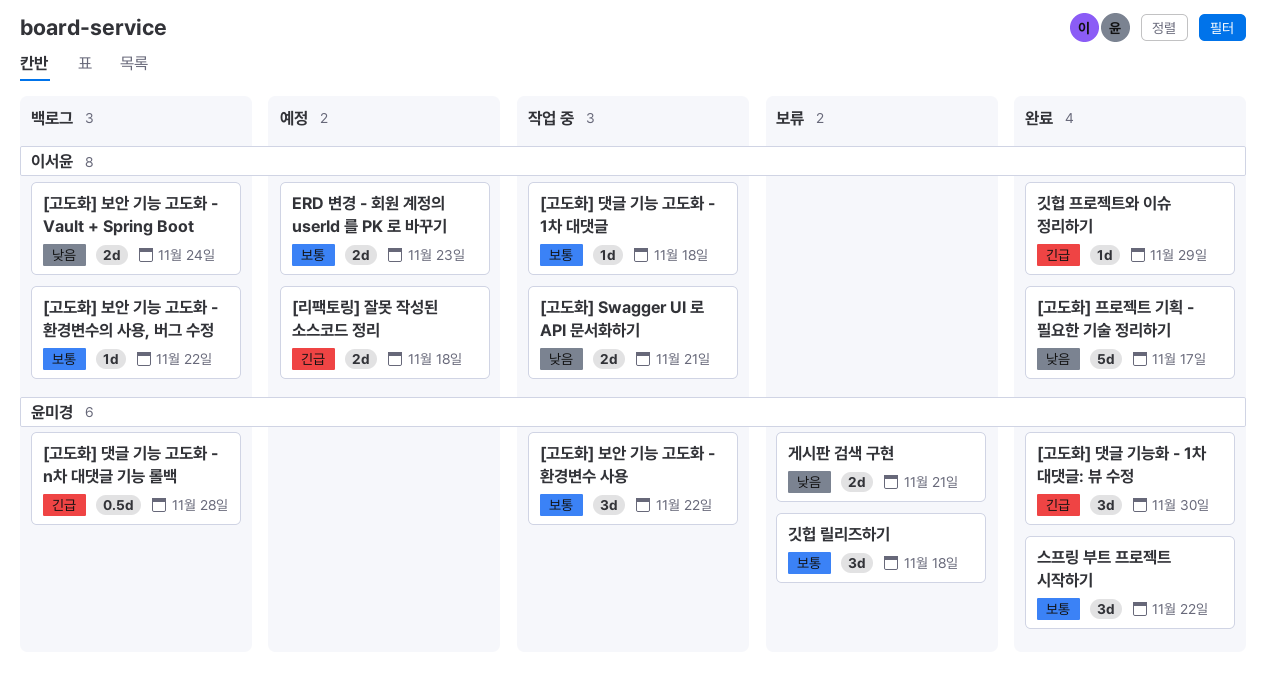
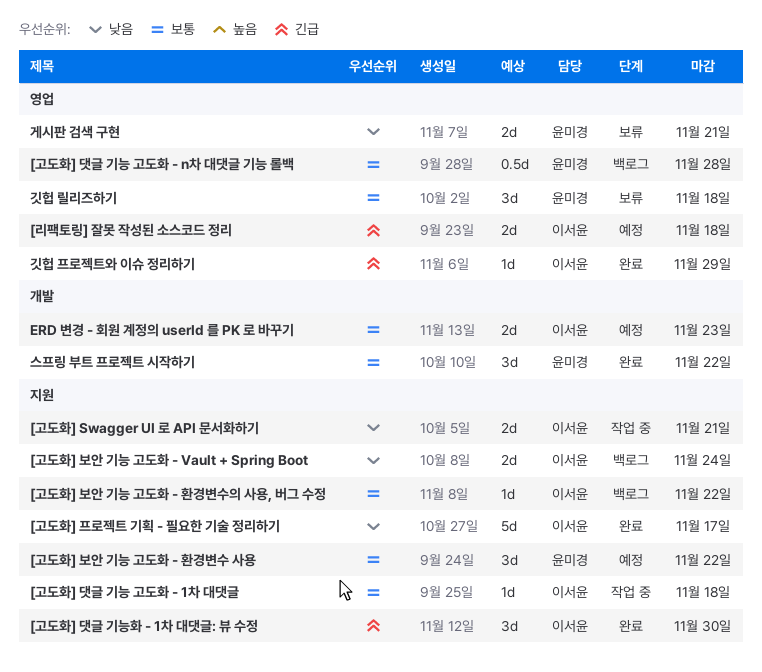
[고도화] 댓글 기능 고도화 - n차 대댓글 기능 롤백, priority: 긴급 -> 보통
[고도화] 댓글 기능화 - 1차 대댓글: 뷰 수정, owner: 윤미경 -> 이서윤
[고도화] 보안 기능 고도화 - 환경변수 사용, status: 작업 중 -> 예정

